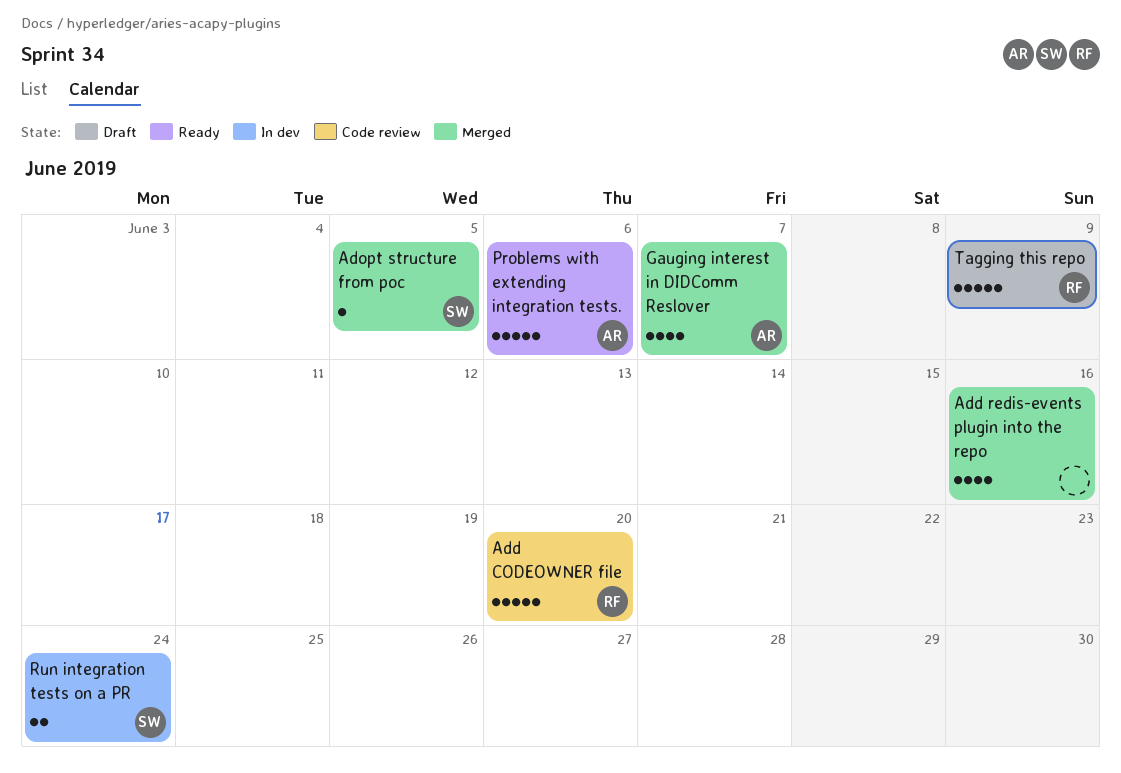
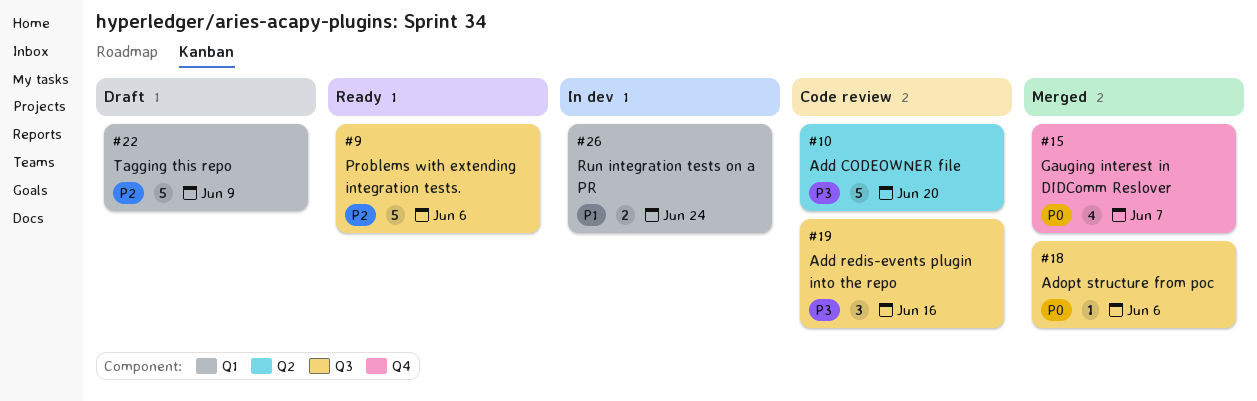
Add redis-events plugin into the repo, status: Merged -> Code review
Add redis-events plugin into the repo, estimate: 4 -> 3
Adopt structure from poc, due: Jun 5 -> Jun 6

